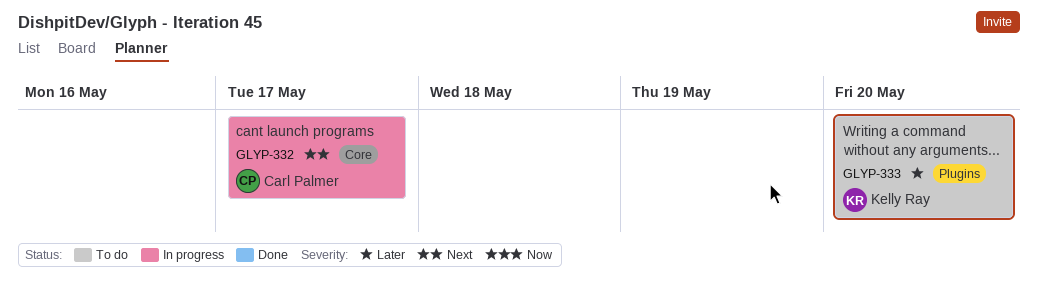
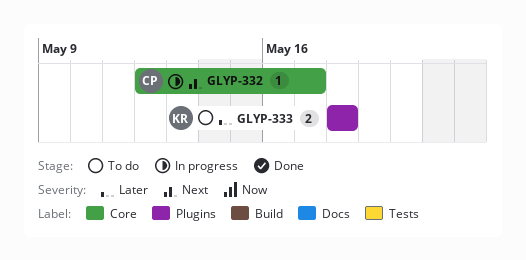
GLYP-333, due: May 20 -> May 18

